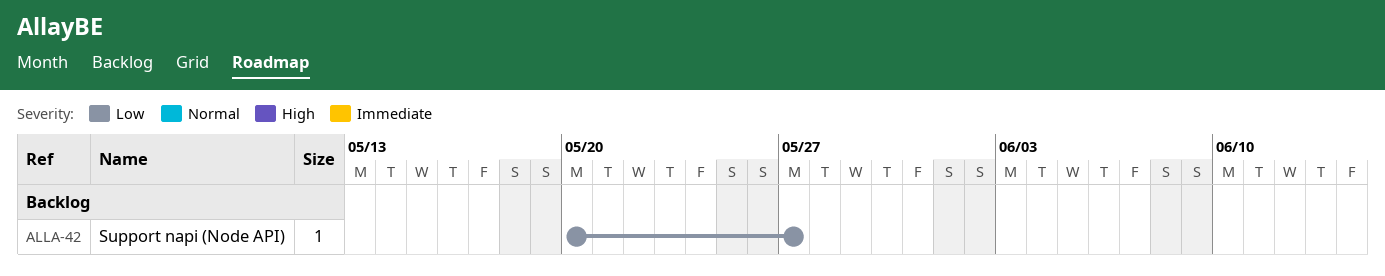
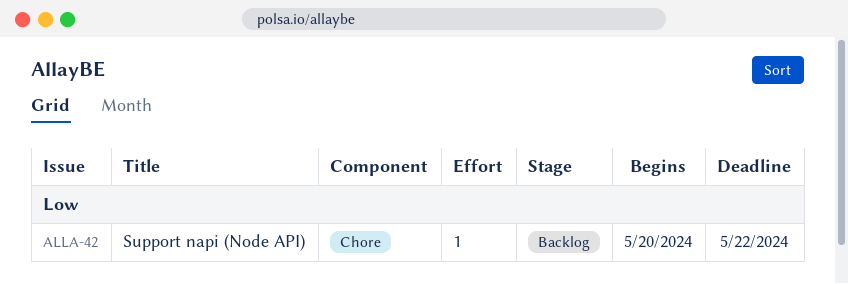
ALLA-42, due: May 27 -> May 22

